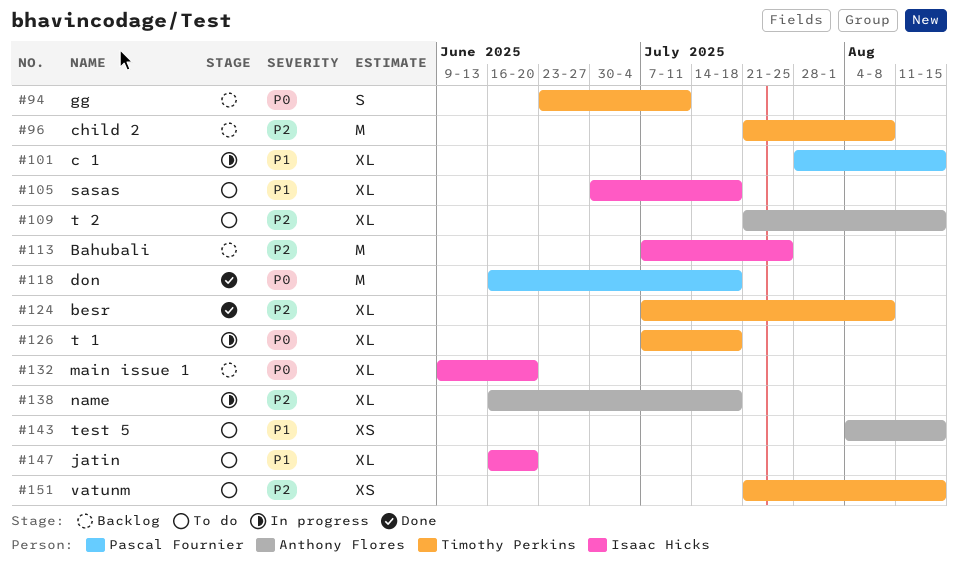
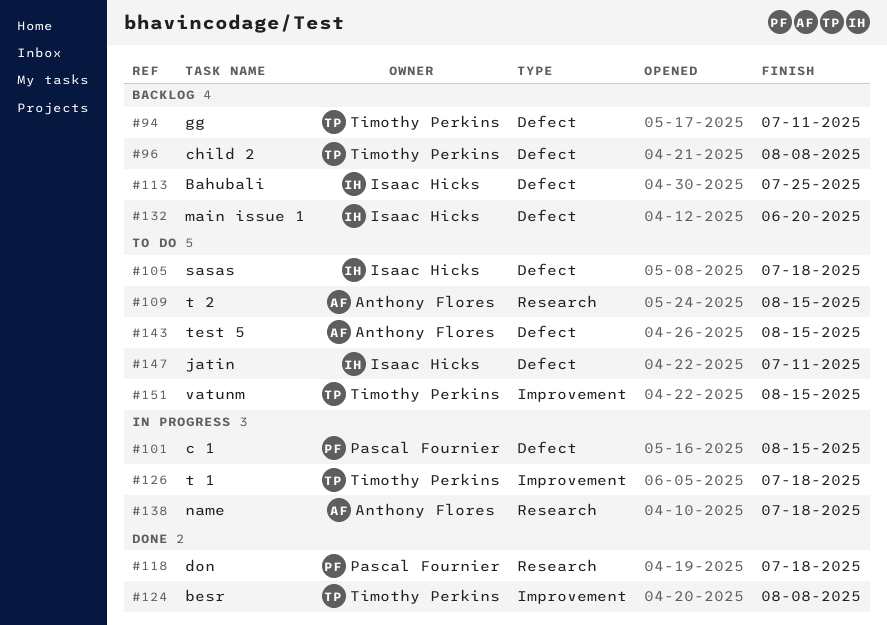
#147, due: Jun 20 -> Jul 11

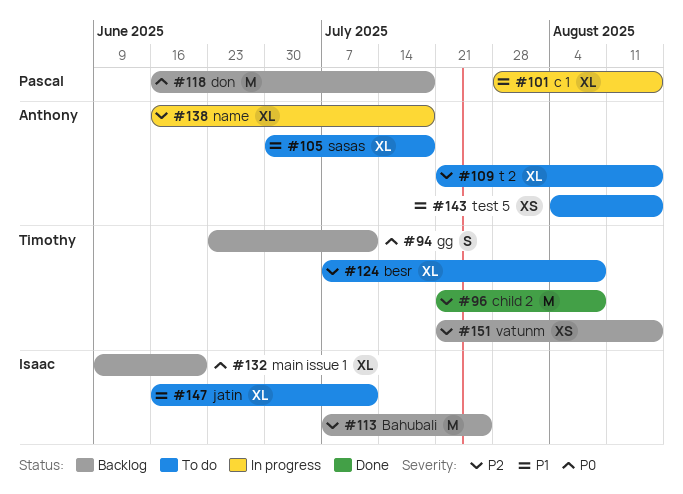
#96, status: Backlog -> Done
#105, owner: Isaac Hicks -> Anthony Flores
#118, status: Done -> Backlog
#124, status: Done -> To do
#126: present -> none
#151, status: To do -> Backlog

